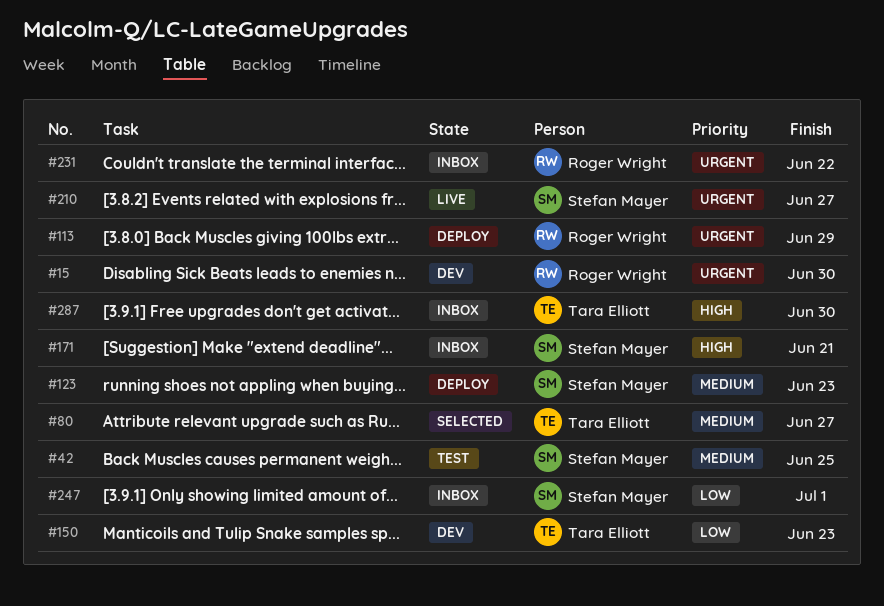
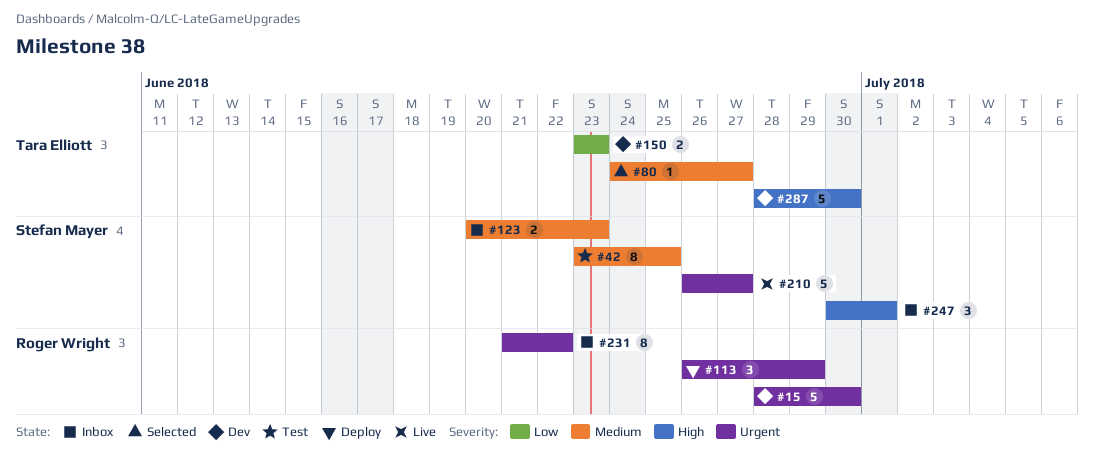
#123, status: Deploy -> Inbox
#171: present -> none
#247, priority: Low -> High
#287, status: Inbox -> Dev

